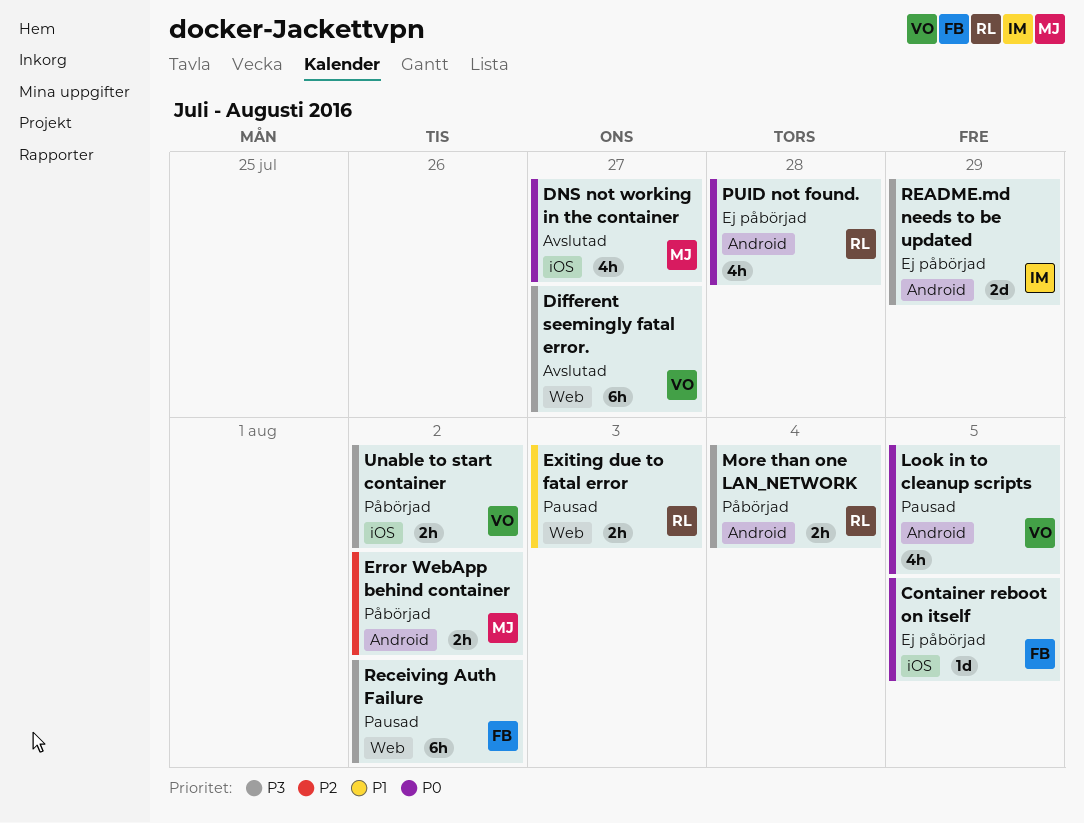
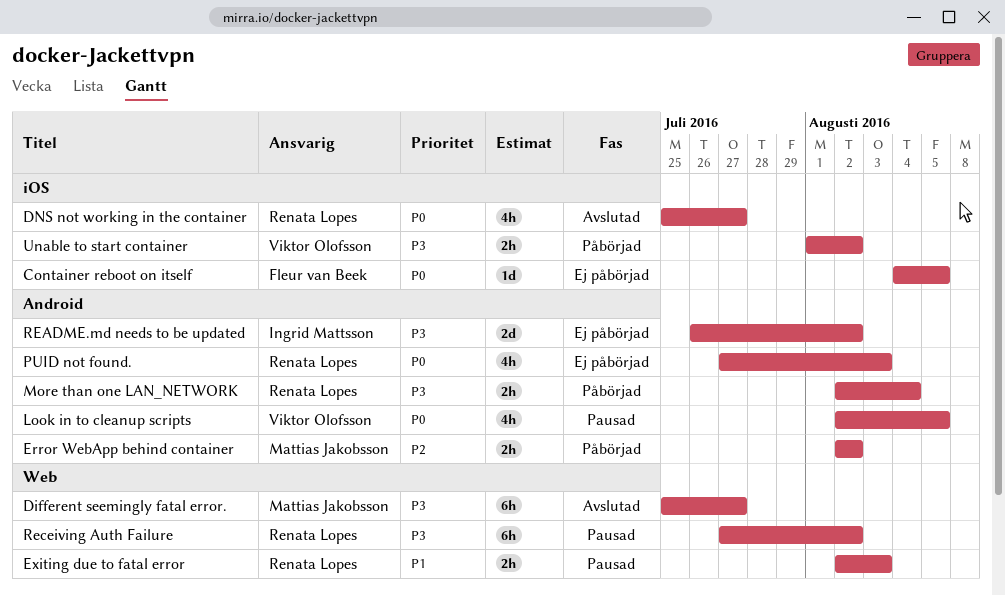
Different seemingly fatal error., owner: Viktor Olofsson -> Mattias Jakobsson
DNS not working in the container, owner: Mattias Jakobsson -> Renata Lopes
PUID not found., due: Jul 28 -> Aug 3
README.md needs to be updated, due: Jul 29 -> Aug 2
Receiving Auth Failure, owner: Fleur van Beek -> Renata Lopes

